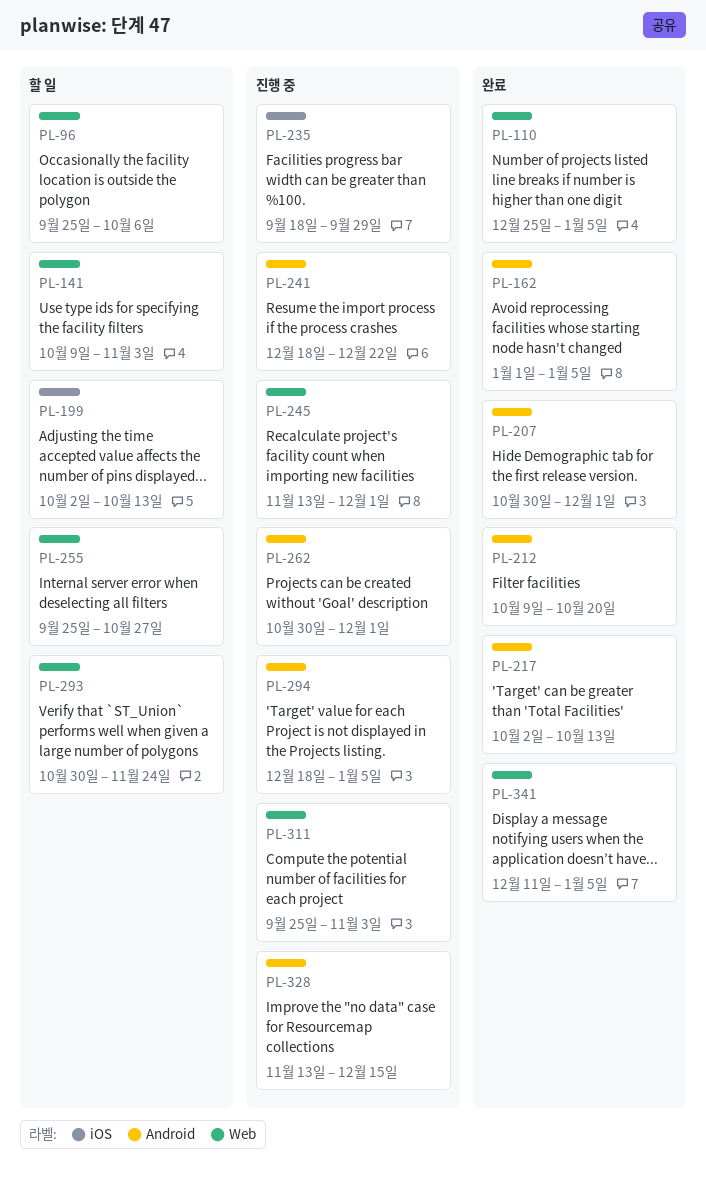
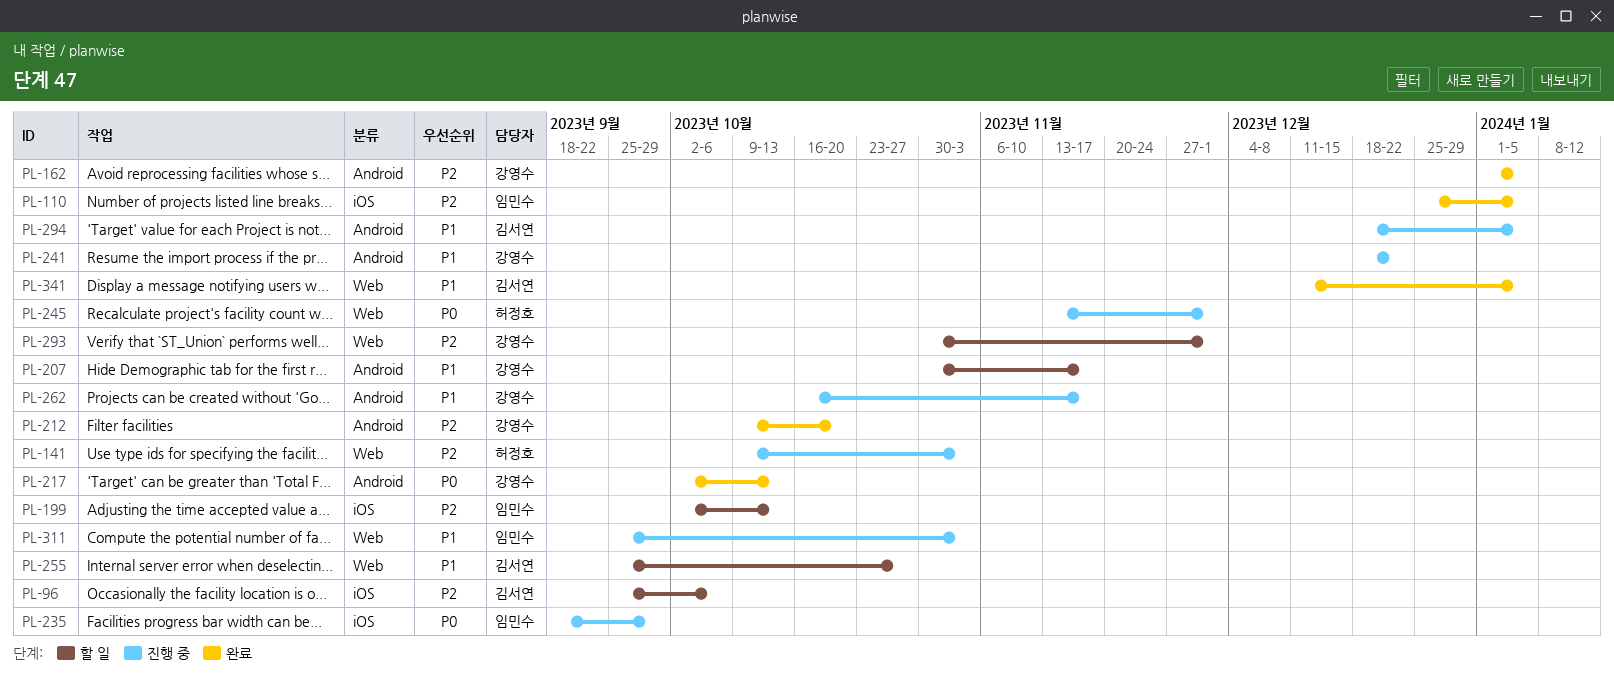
PL-96, label: Web -> iOS
PL-110, label: Web -> iOS
PL-141, status: 할 일 -> 진행 중
PL-207, status: 완료 -> 할 일
PL-207, due: Dec 1 -> Nov 17
PL-262, start: Oct 30 -> Oct 16
PL-262, due: Dec 1 -> Nov 17
PL-293, due: Nov 24 -> Dec 1
PL-328: present -> none

